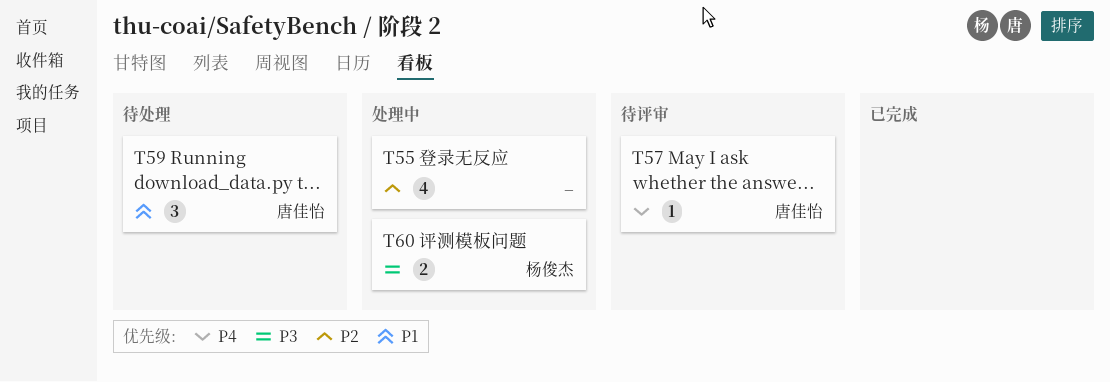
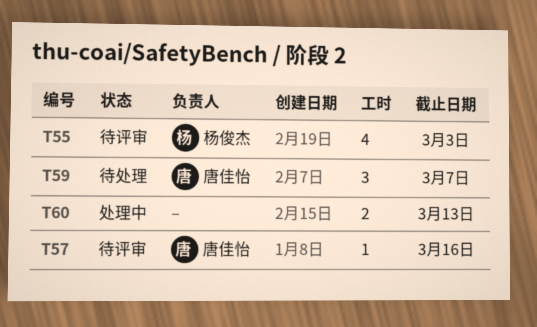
T55, status: 处理中 -> 待评审
T55, owner: none -> 杨俊杰
T60, owner: 杨俊杰 -> none

